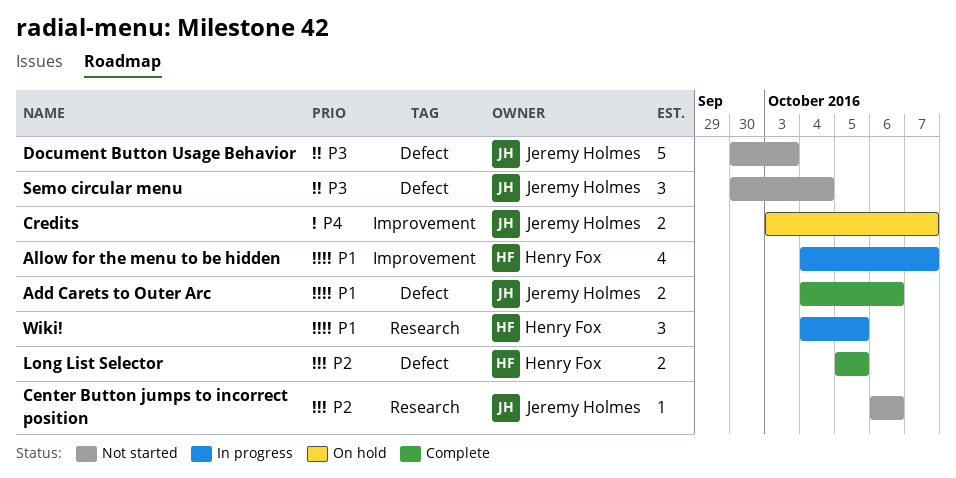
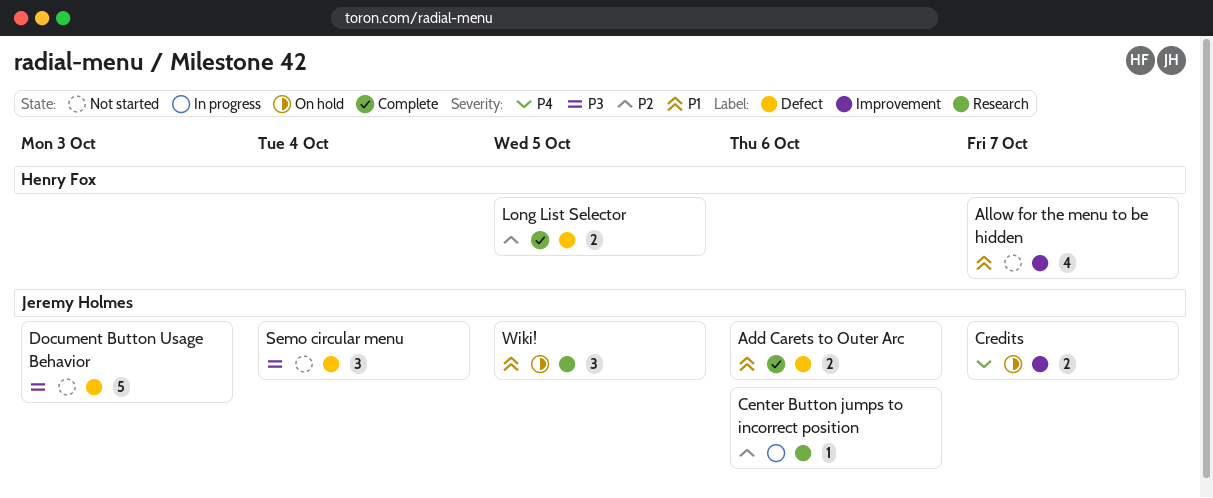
Allow for the menu to be hidden, status: In progress -> Not started
Center Button jumps to incorrect position, status: Not started -> In progress
Wiki!, status: In progress -> On hold
Wiki!, owner: Henry Fox -> Jeremy Holmes

